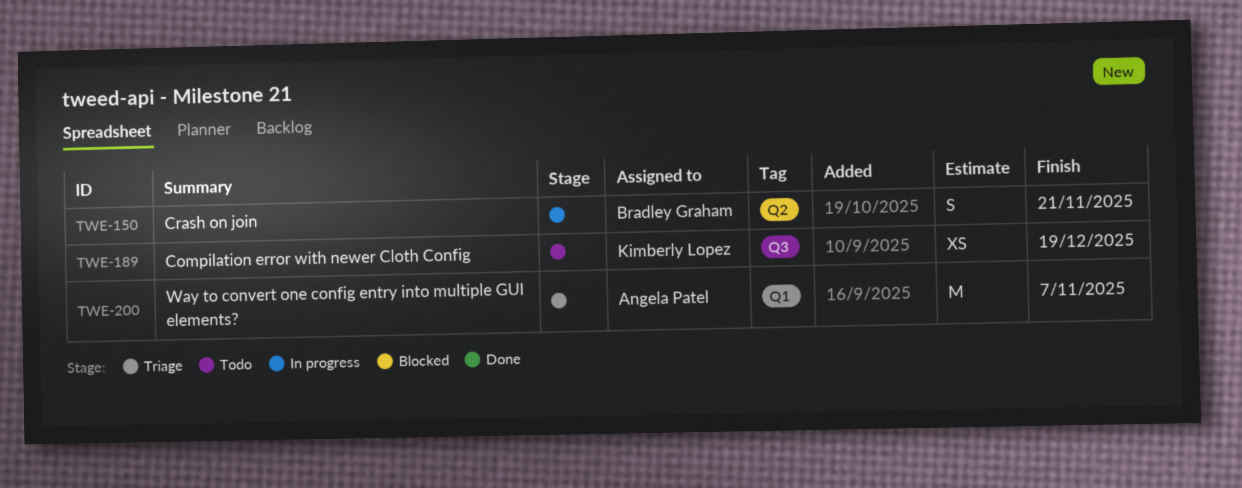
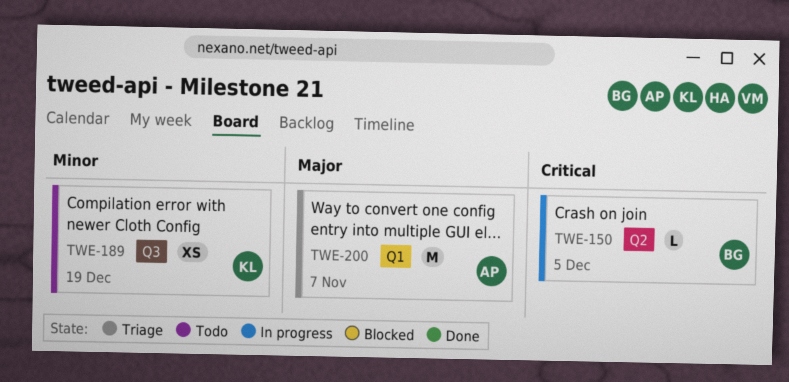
TWE-150, estimate: S -> L
TWE-150, due: Nov 21 -> Dec 5

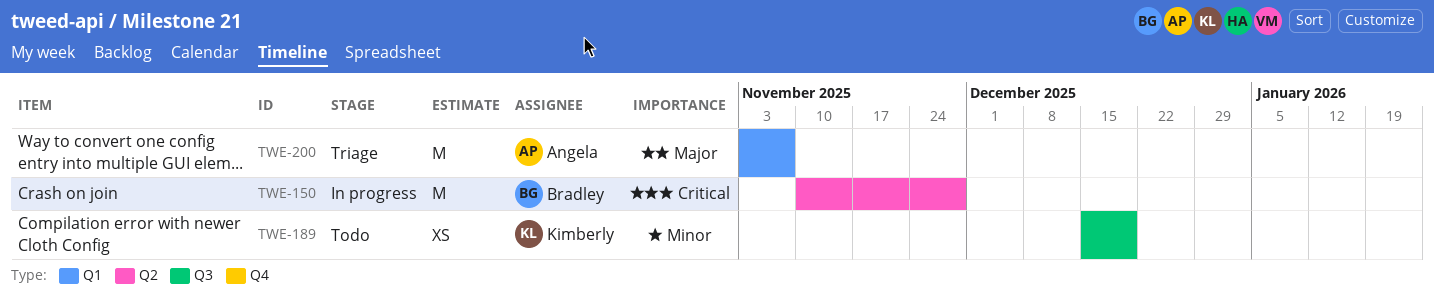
TWE-150, estimate: L -> M
TWE-150, due: Dec 5 -> Nov 28

